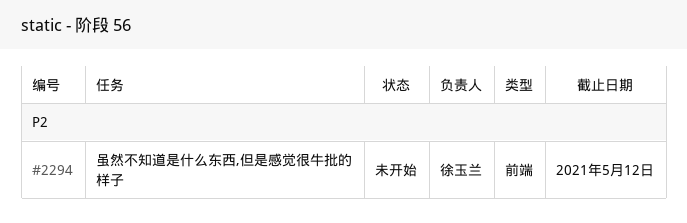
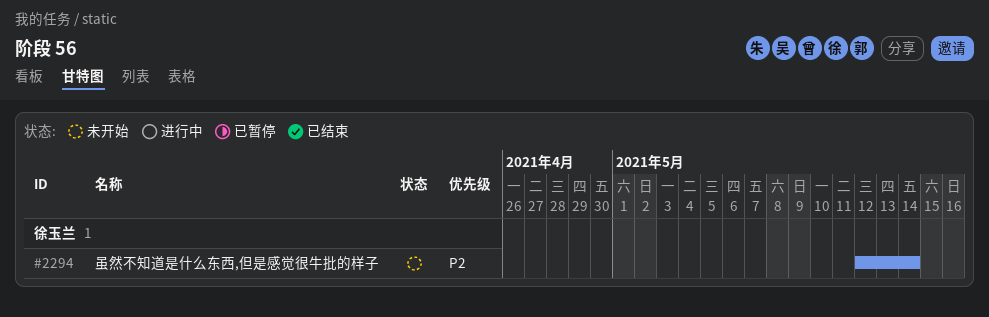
#2294, due: May 12 -> May 14

